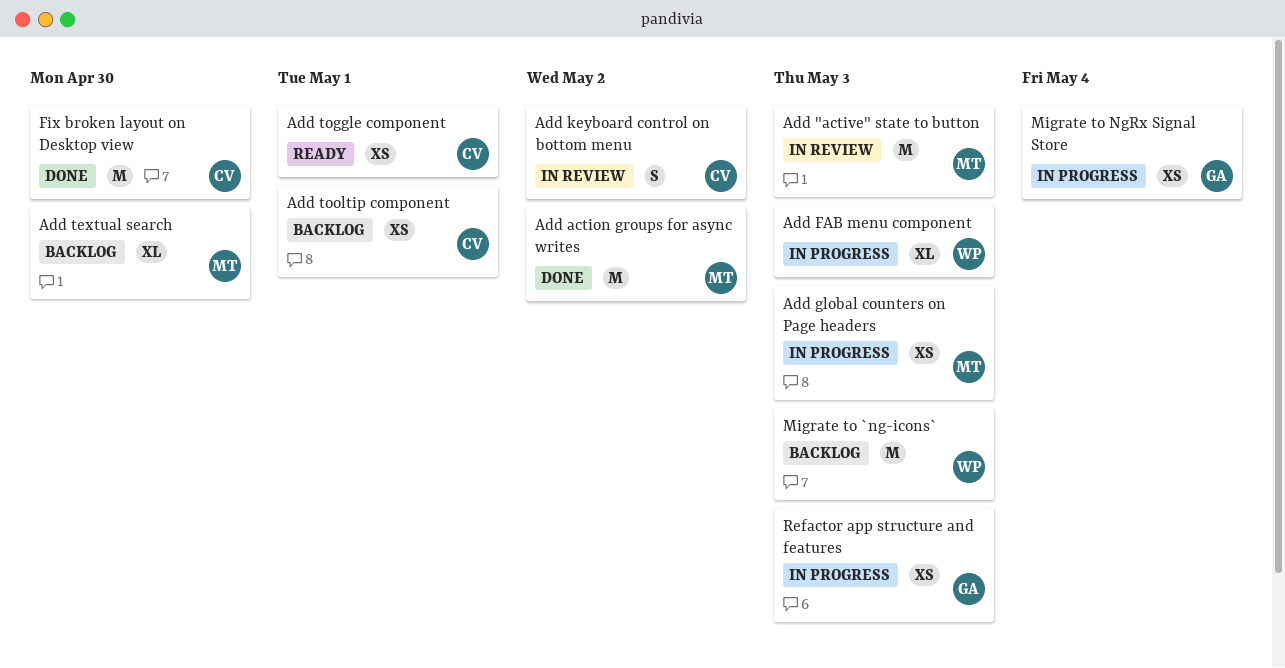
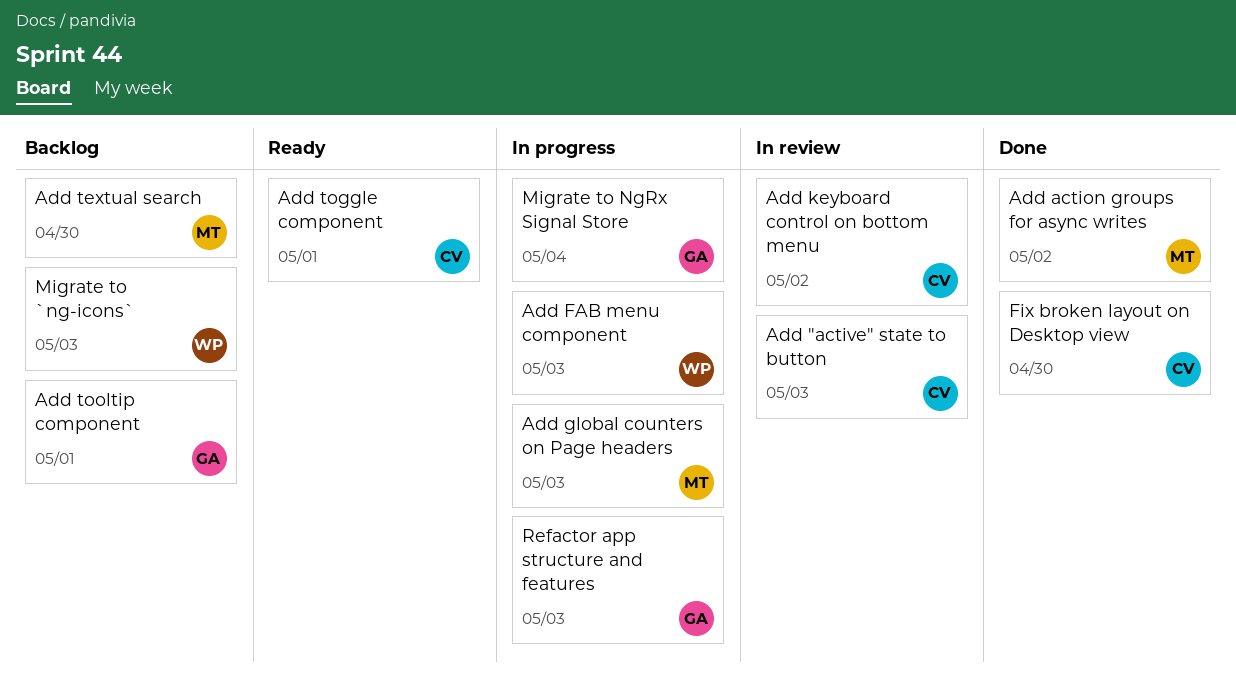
Add "active" state to button, owner: MT -> CV
Add tooltip component, owner: CV -> GA

